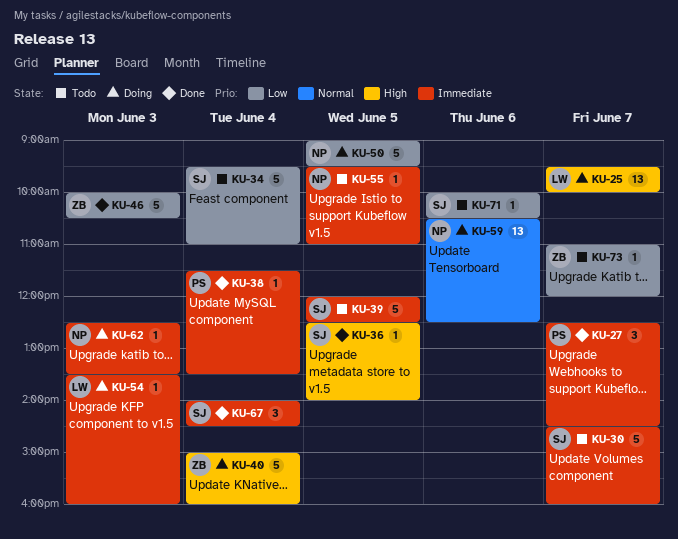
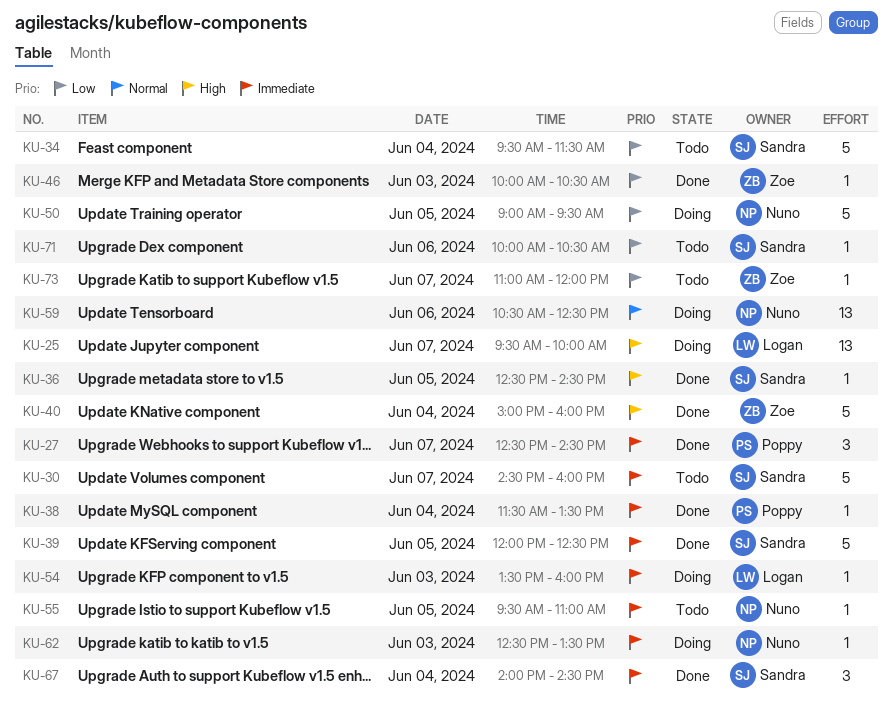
KU-34, ends: 11:00 -> 11:30
KU-36, ends: 14:00 -> 14:30
KU-39, status: Todo -> Done
KU-40, status: Doing -> Done
KU-46, estimate: 5 -> 1

